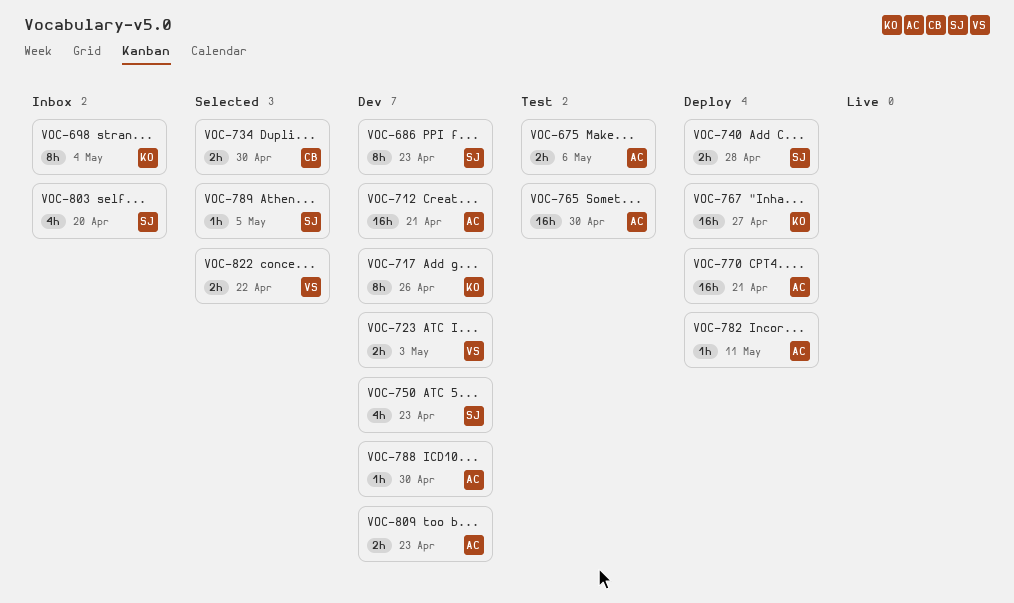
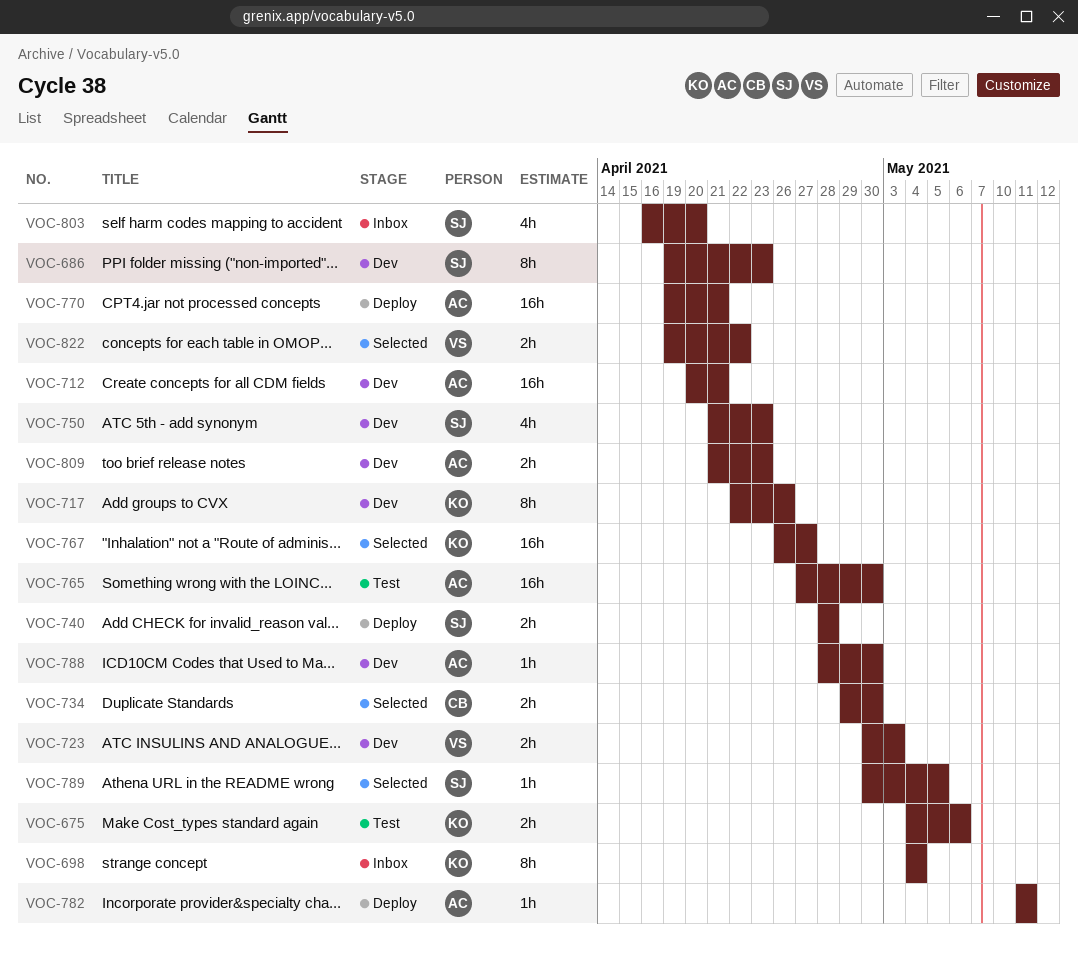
VOC-675, owner: AC -> KO
VOC-767, status: Deploy -> Selected

